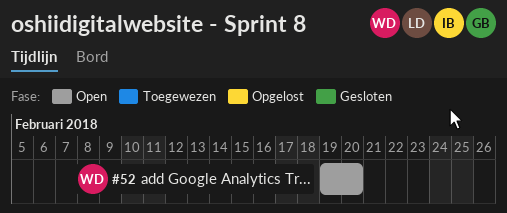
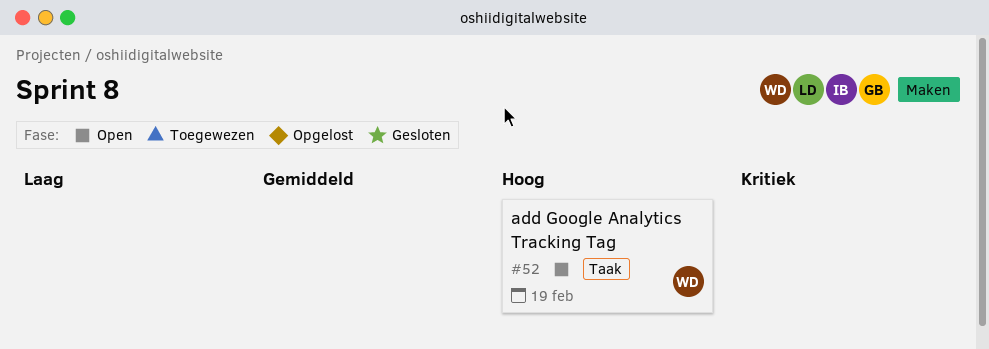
#52, due: Feb 20 -> Feb 19

